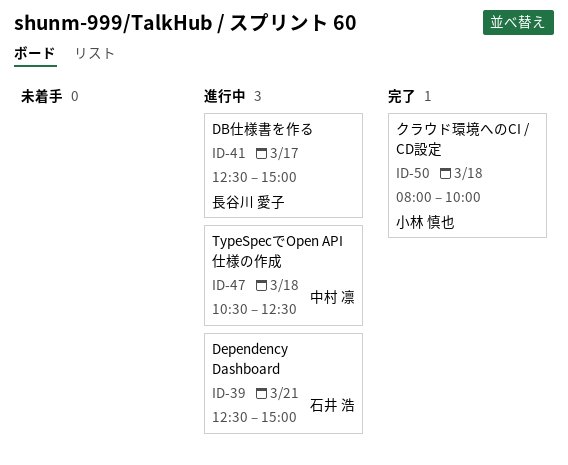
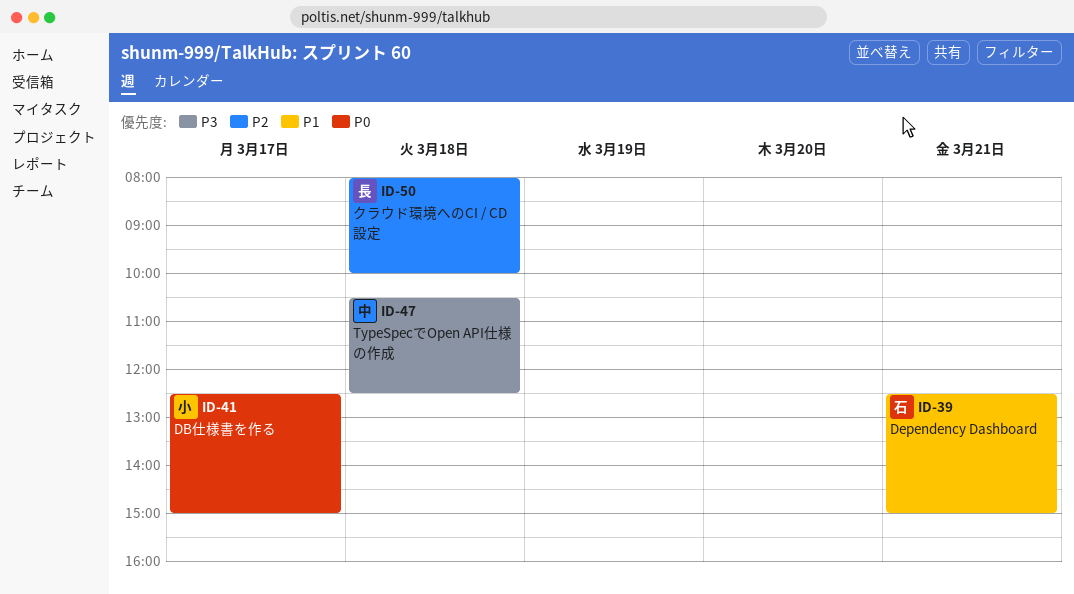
ID-41, owner: 長谷川 愛子 -> 小林 慎也
ID-50, owner: 小林 慎也 -> 長谷川 愛子

